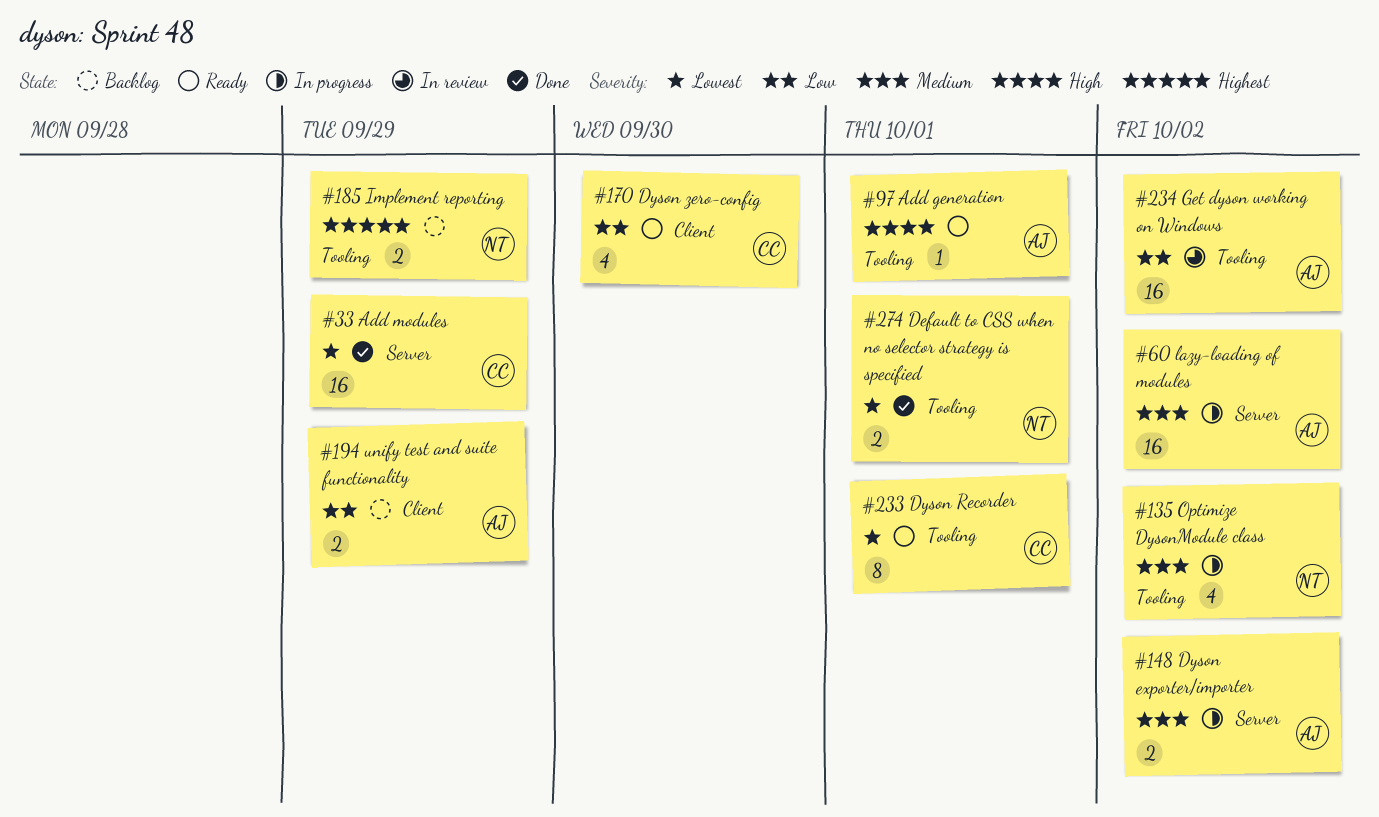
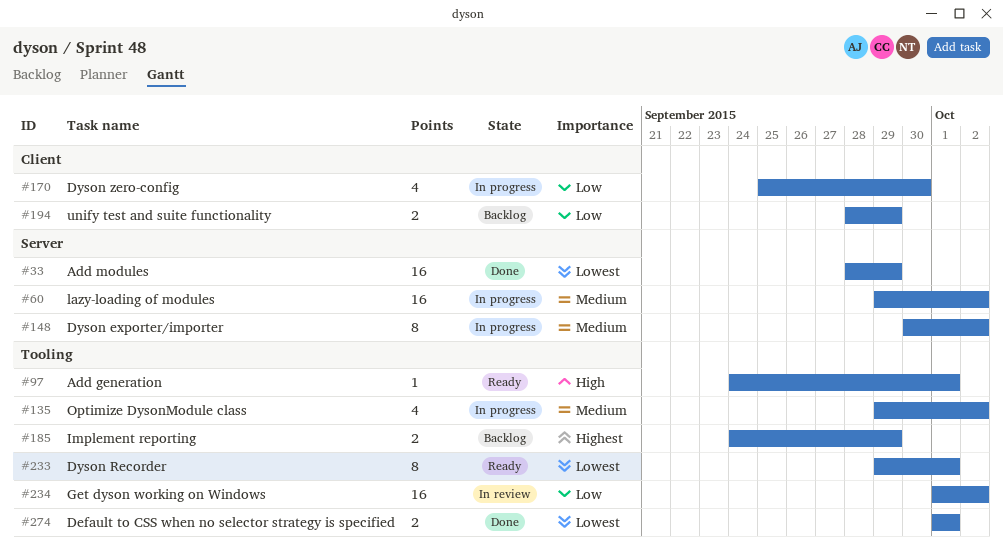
#148, estimate: 2 -> 8
#170, status: Ready -> In progress

